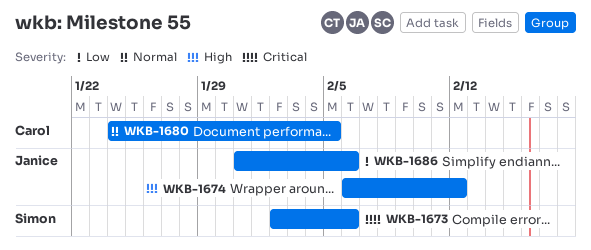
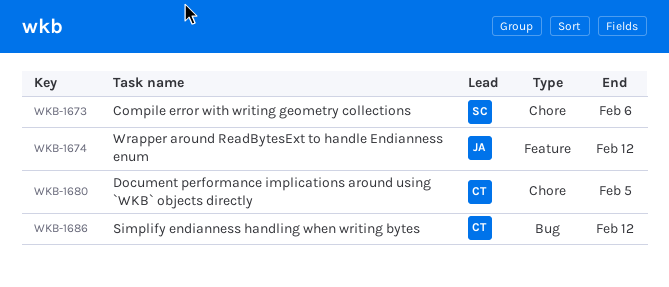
WKB-1686, owner: Janice -> Carol
WKB-1686, due: Feb 6 -> Feb 12

